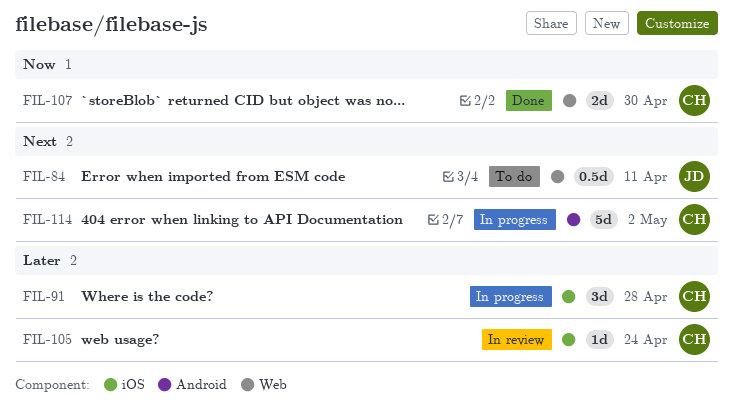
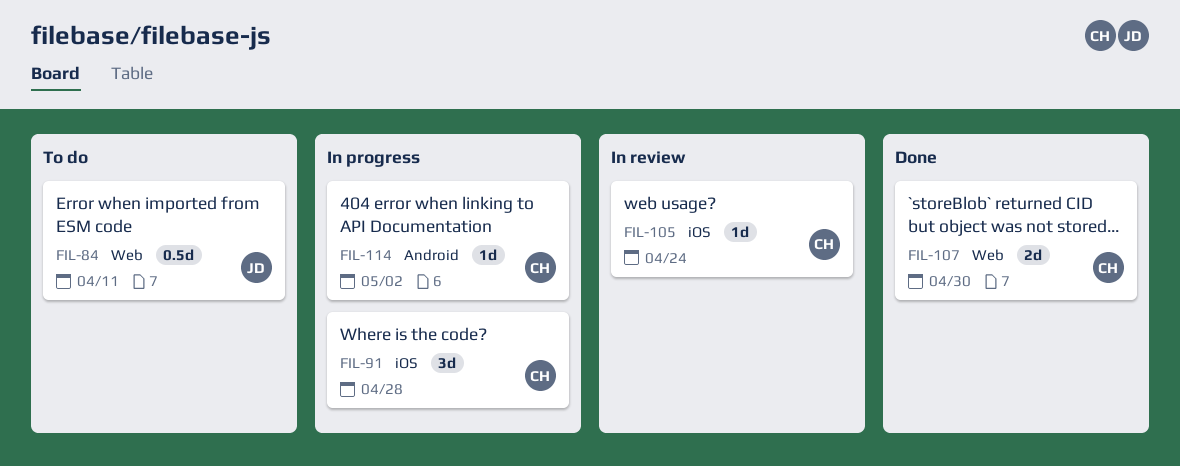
FIL-114, estimate: 5d -> 1d

